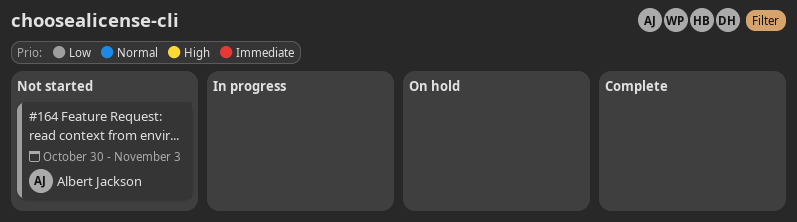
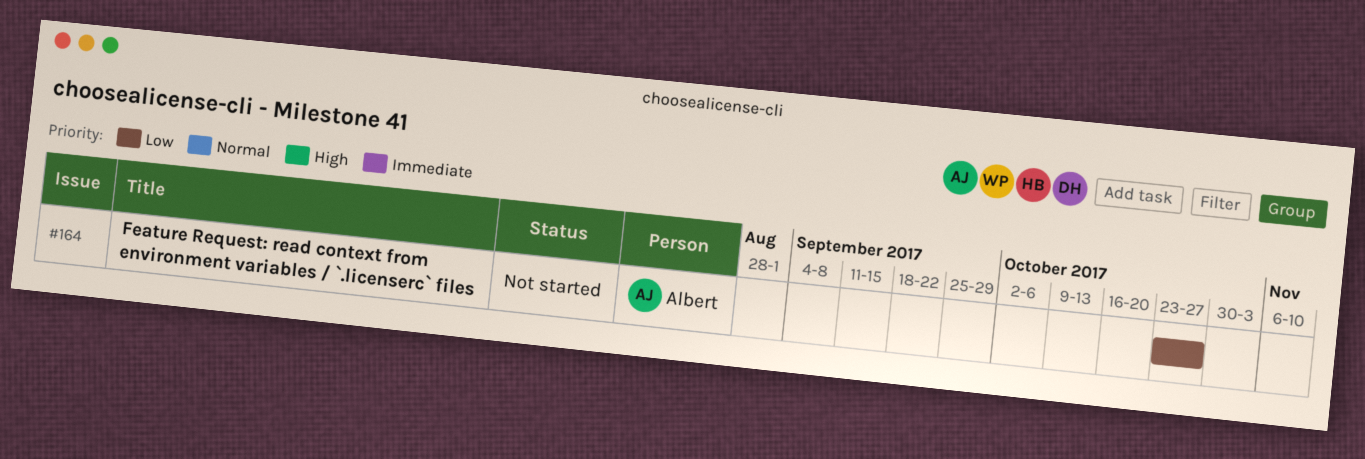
#164, start: Oct 30 -> Oct 23
#164, due: Nov 3 -> Oct 27

